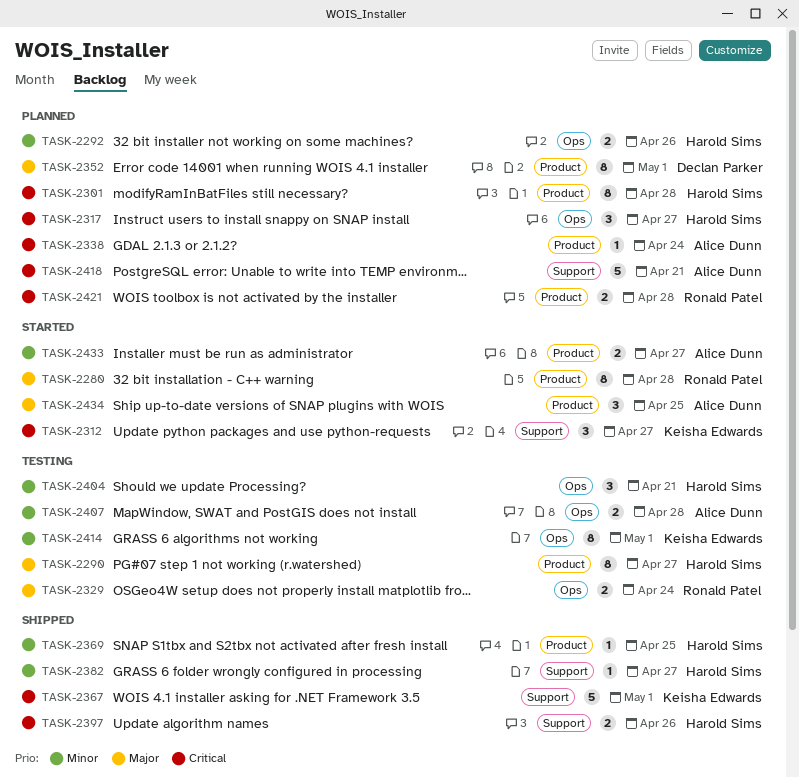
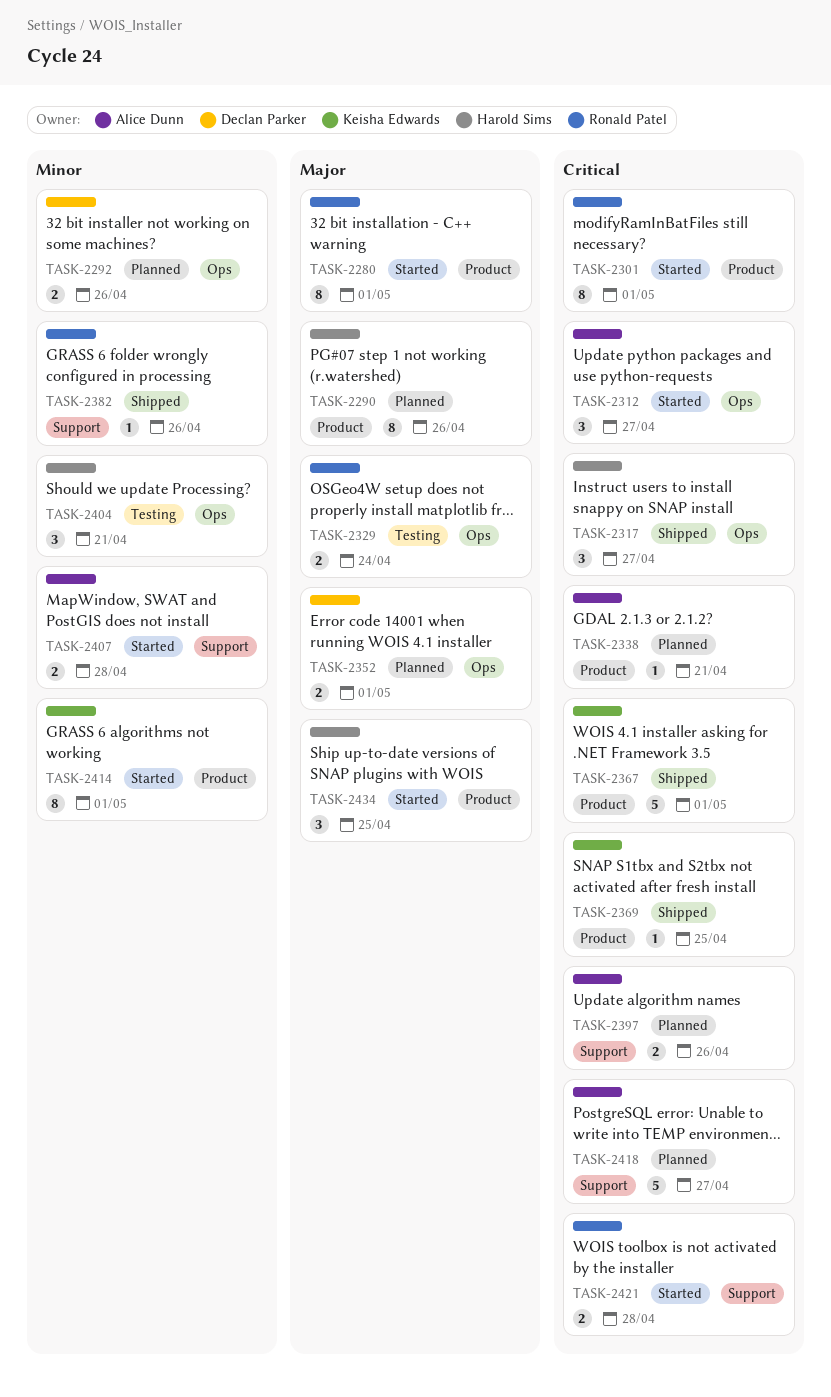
TASK-2280, due: Apr 28 -> May 1
TASK-2290, status: Testing -> Planned
TASK-2290, due: Apr 27 -> Apr 26
TASK-2292, owner: Harold Sims -> Declan Parker
TASK-2301, status: Planned -> Started
TASK-2301, owner: Harold Sims -> Ronald Patel
TASK-2301, due: Apr 28 -> May 1
TASK-2312, owner: Keisha Edwards -> Alice Dunn
TASK-2312, label: Support -> Ops
TASK-2317, status: Planned -> Shipped
TASK-2338, due: Apr 24 -> Apr 21
TASK-2352, label: Product -> Ops
TASK-2352, estimate: 8 -> 2
TASK-2367, label: Support -> Product
TASK-2369, owner: Harold Sims -> Keisha Edwards
TASK-2369, priority: Minor -> Critical
TASK-2382, owner: Harold Sims -> Ronald Patel
TASK-2382, due: Apr 27 -> Apr 26
TASK-2397, status: Shipped -> Planned
TASK-2397, owner: Harold Sims -> Alice Dunn
TASK-2407, status: Testing -> Started
TASK-2407, label: Ops -> Support
TASK-2414, status: Testing -> Started
TASK-2414, label: Ops -> Product
TASK-2418, due: Apr 21 -> Apr 27
TASK-2421, status: Planned -> Started
TASK-2421, label: Product -> Support
TASK-2433: present -> none
TASK-2434, owner: Alice Dunn -> Harold Sims

